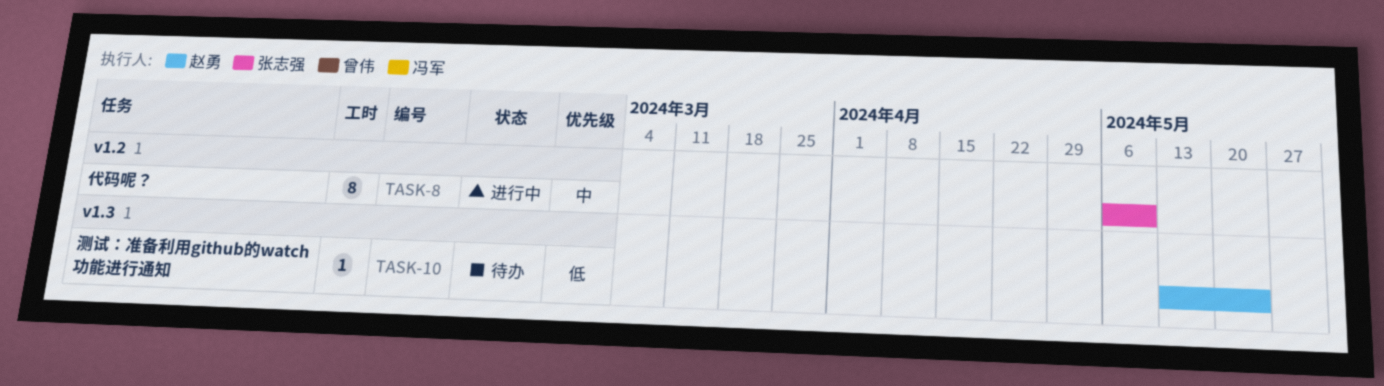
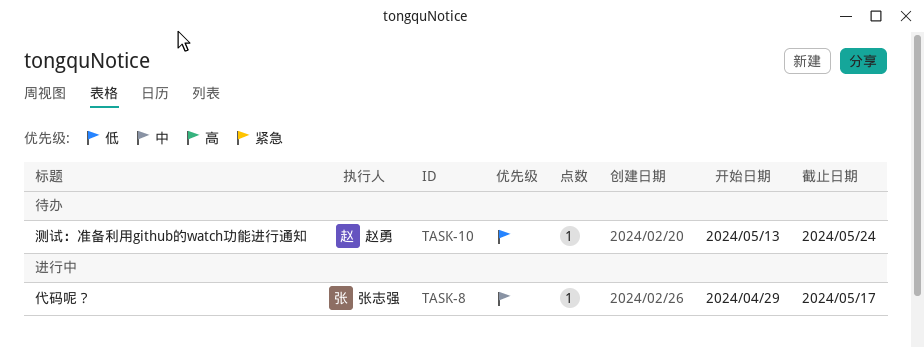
TASK-8, estimate: 8 -> 1
TASK-8, start: May 6 -> Apr 29
TASK-8, due: May 10 -> May 17

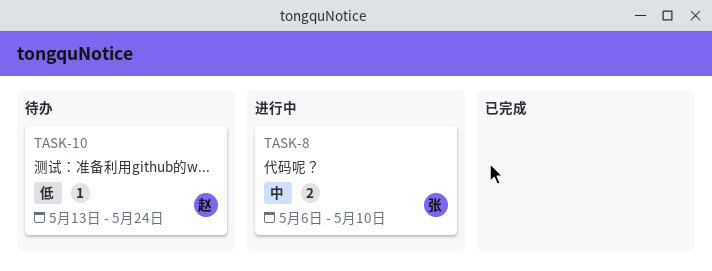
TASK-8, estimate: 1 -> 2
TASK-8, start: Apr 29 -> May 6
TASK-8, due: May 17 -> May 10

